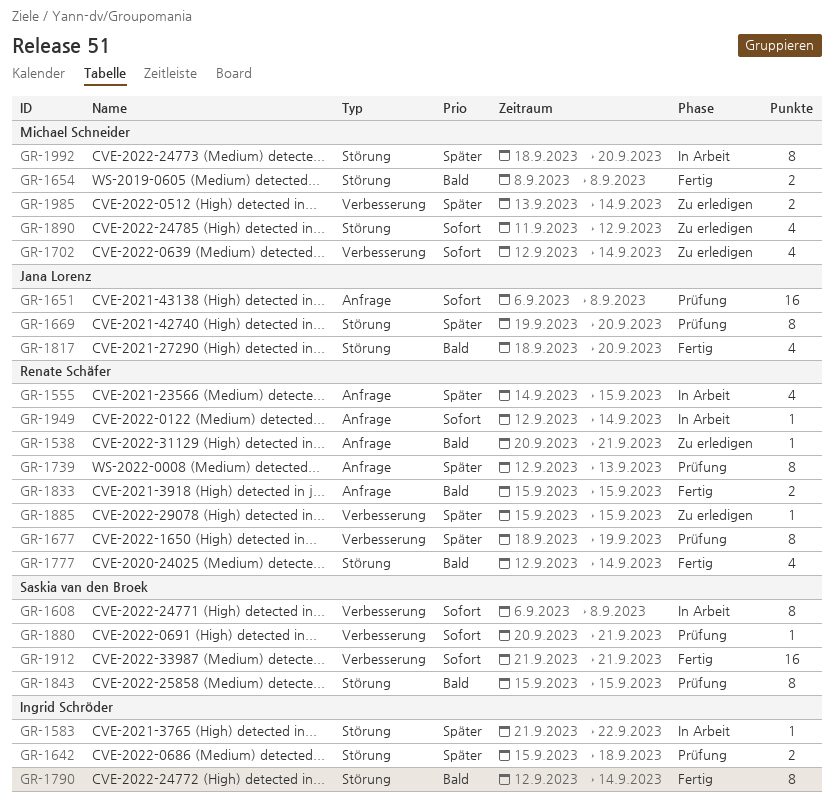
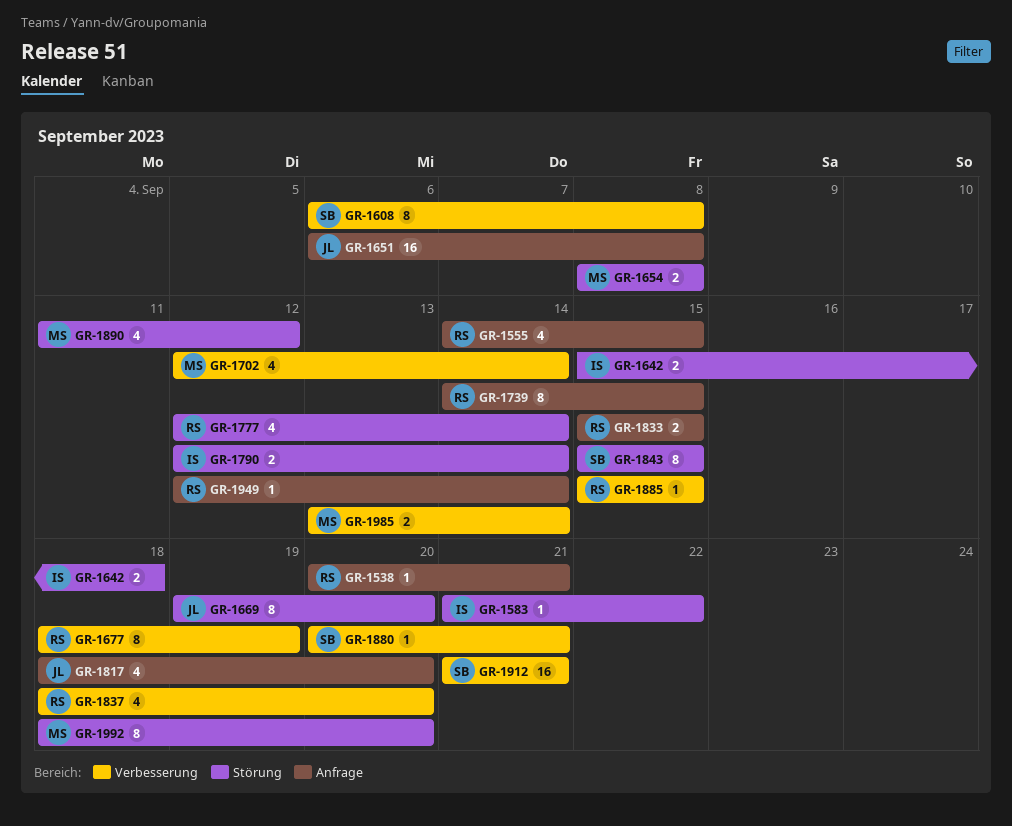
GR-1739, start: Sep 12 -> Sep 14
GR-1739, due: Sep 13 -> Sep 15
GR-1790, estimate: 8 -> 2
GR-1817, label: Störung -> Anfrage
GR-1837: none -> present

